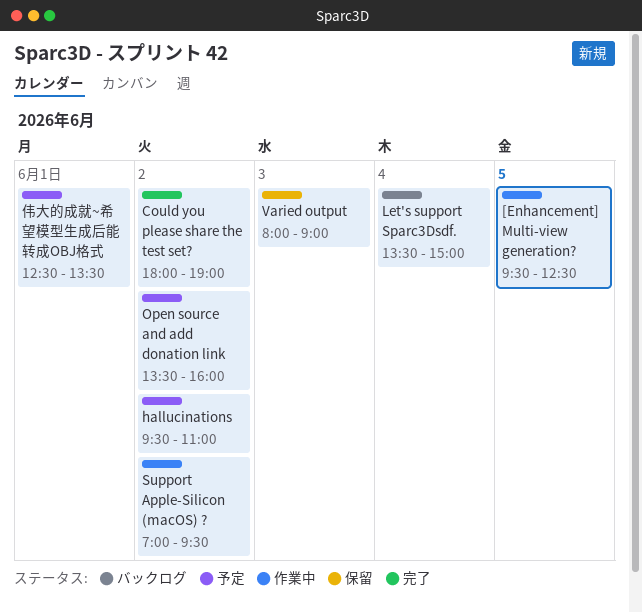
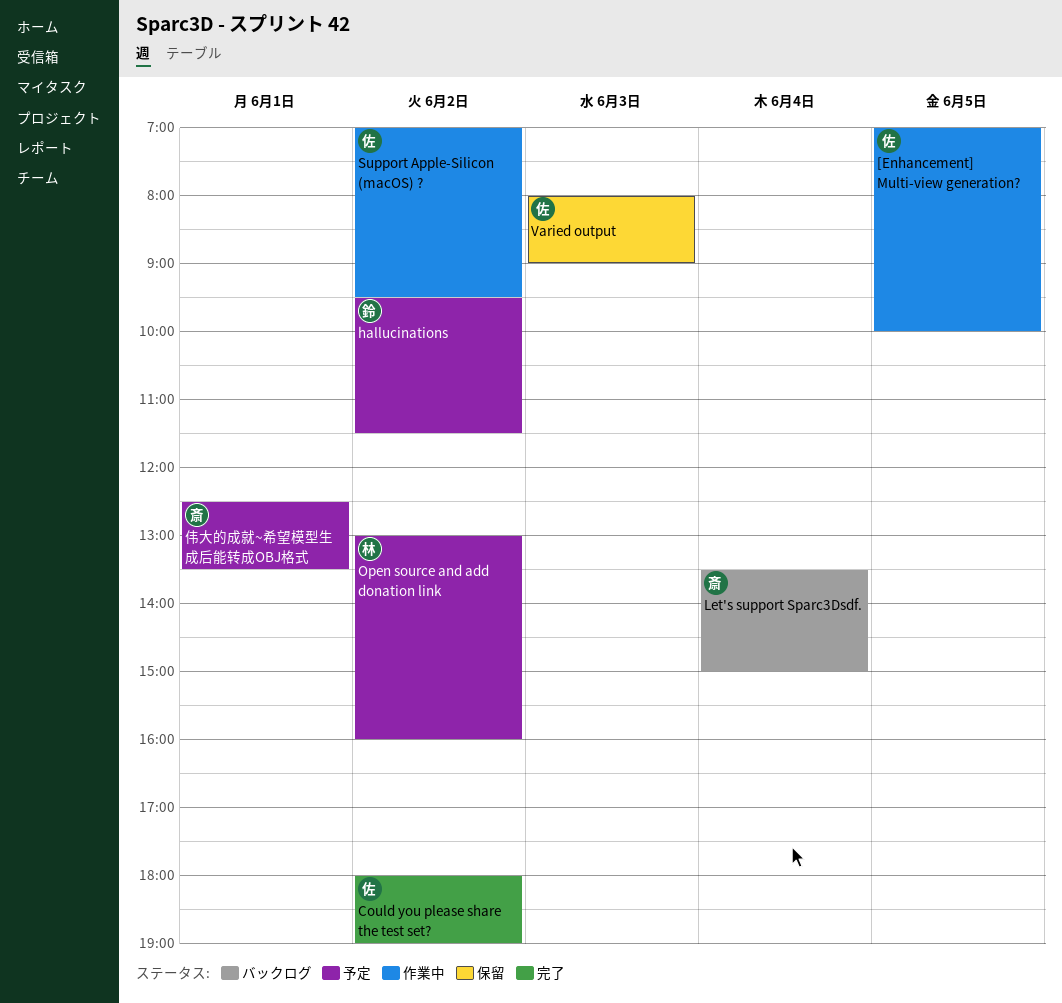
[Enhancement] Multi-view generation?, begins: 09:30 -> 07:00
[Enhancement] Multi-view generation?, ends: 12:30 -> 10:00
hallucinations, ends: 11:00 -> 11:30
Open source and add donation link, begins: 13:30 -> 13:00

